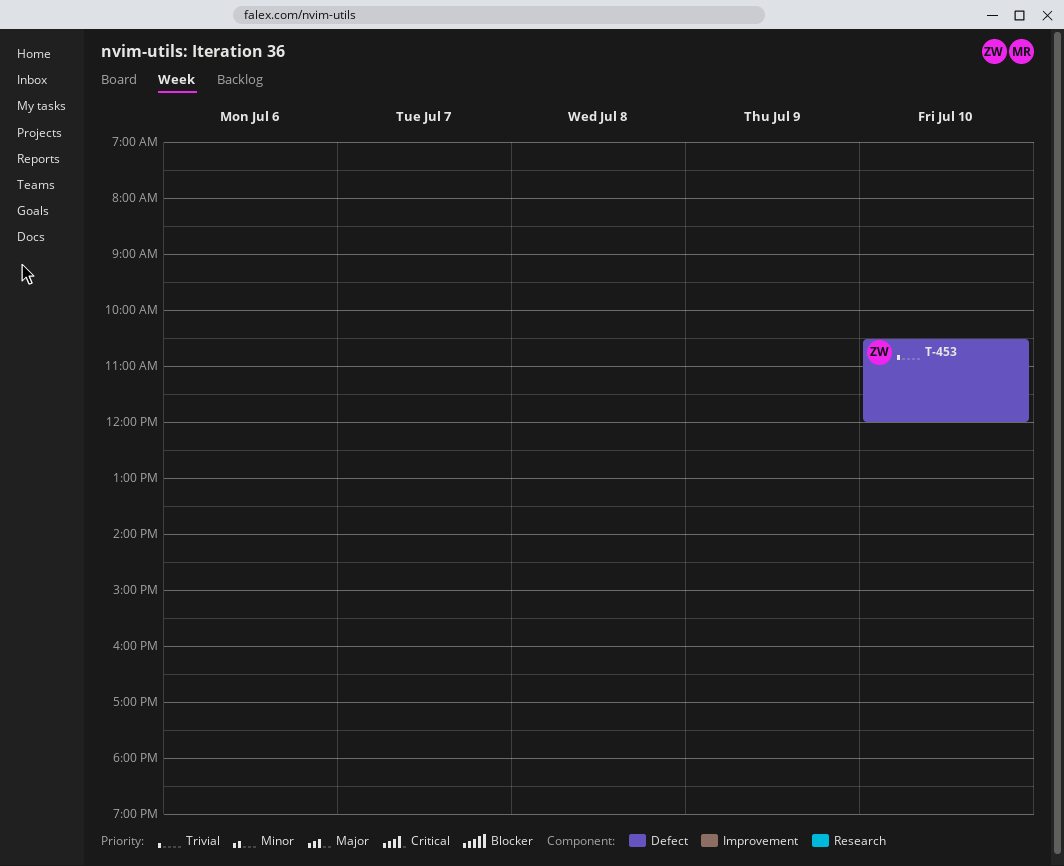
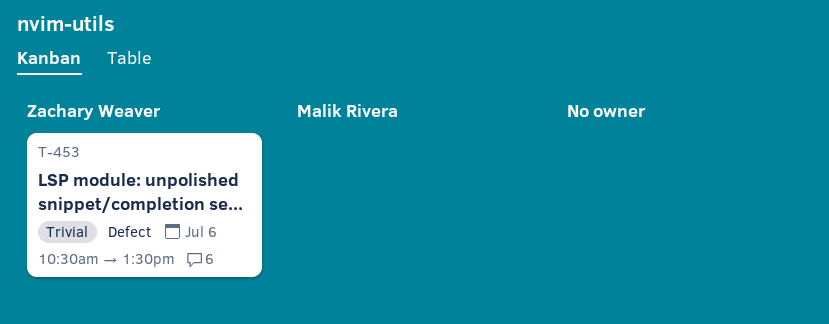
T-453, day: Jul 10 -> Jul 6
T-453, ends: 12:00 -> 13:30

